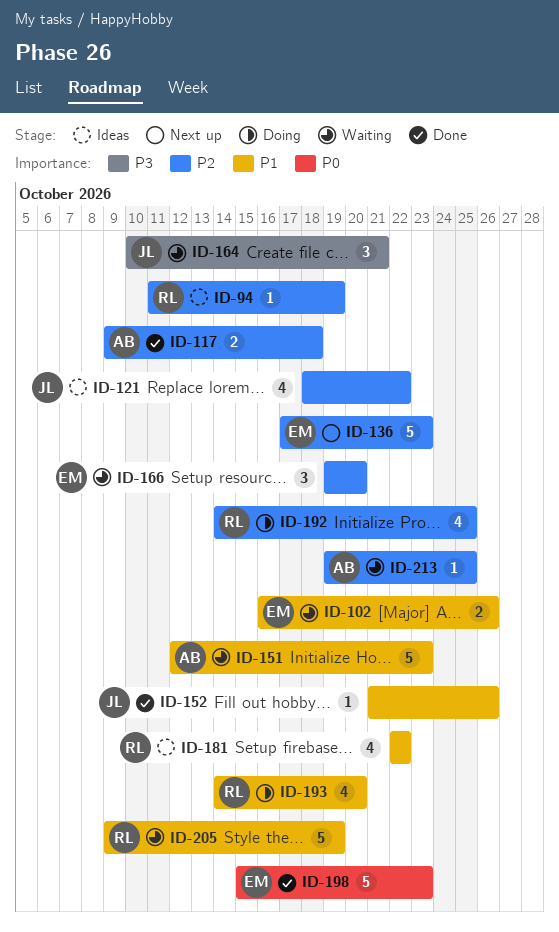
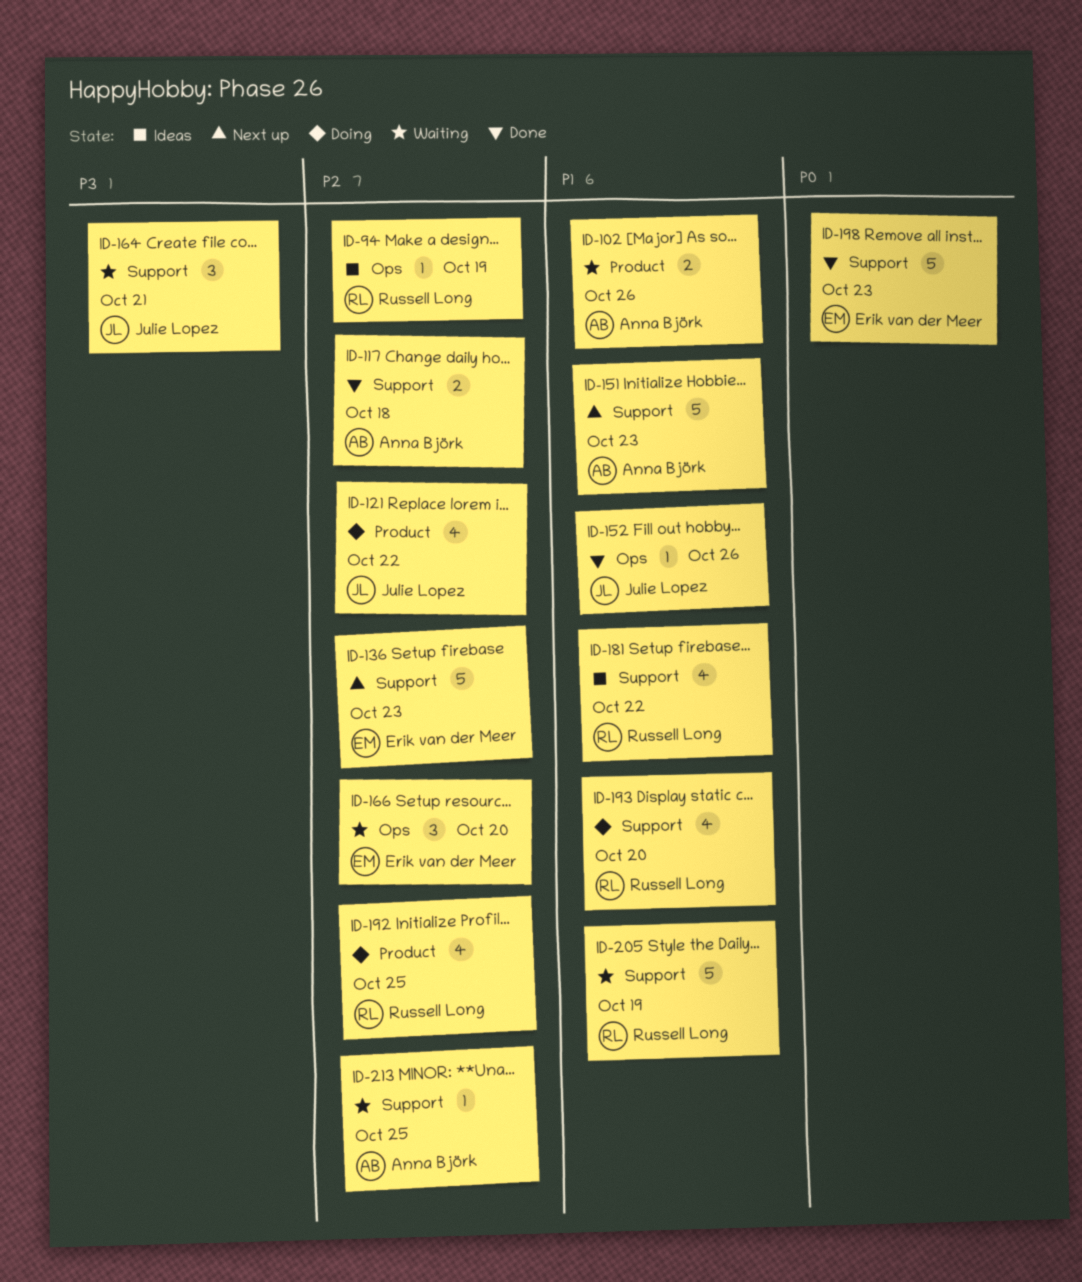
ID-102, owner: Erik van der Meer -> Anna Björk
ID-121, status: Ideas -> Doing
ID-151, status: Waiting -> Next up

